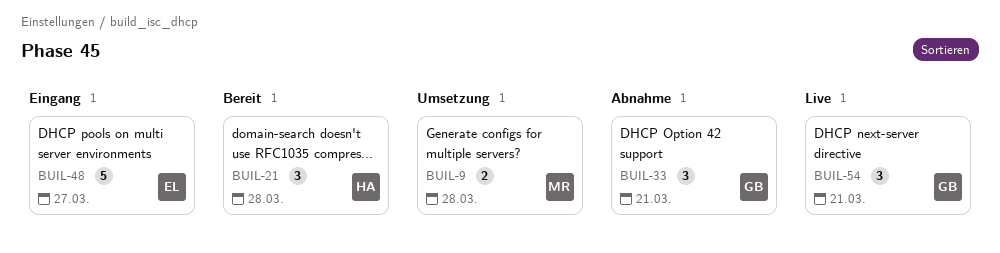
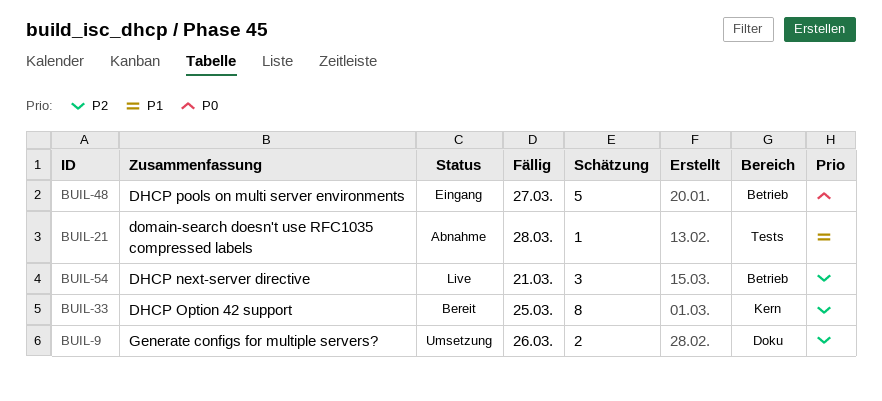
BUIL-9, due: Mar 28 -> Mar 26
BUIL-21, status: Bereit -> Abnahme
BUIL-21, estimate: 3 -> 1
BUIL-33, status: Abnahme -> Bereit
BUIL-33, estimate: 3 -> 8
BUIL-33, due: Mar 21 -> Mar 25

